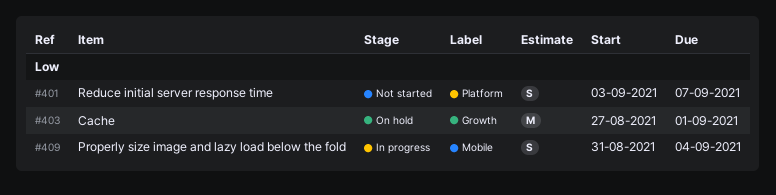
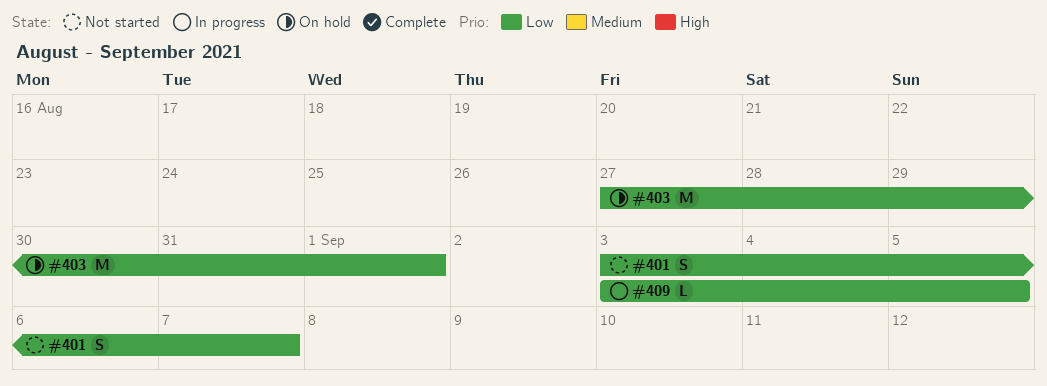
#409, estimate: S -> L
#409, start: Aug 31 -> Sep 3
#409, due: Sep 4 -> Sep 5

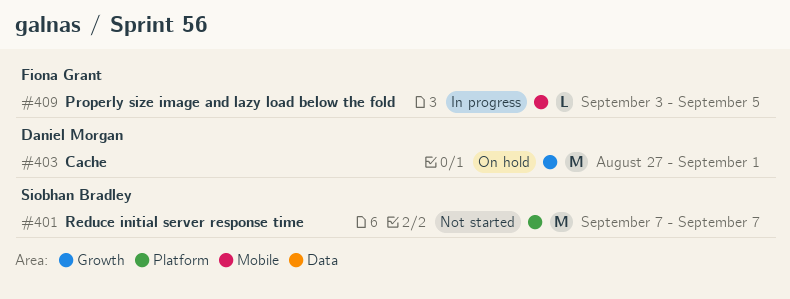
#401, estimate: S -> M
#401, start: Sep 3 -> Sep 7

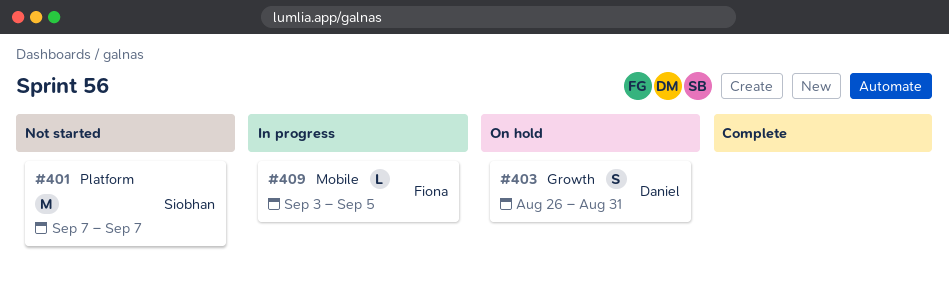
#403, estimate: M -> S
#403, start: Aug 27 -> Aug 26
#403, due: Sep 1 -> Aug 31

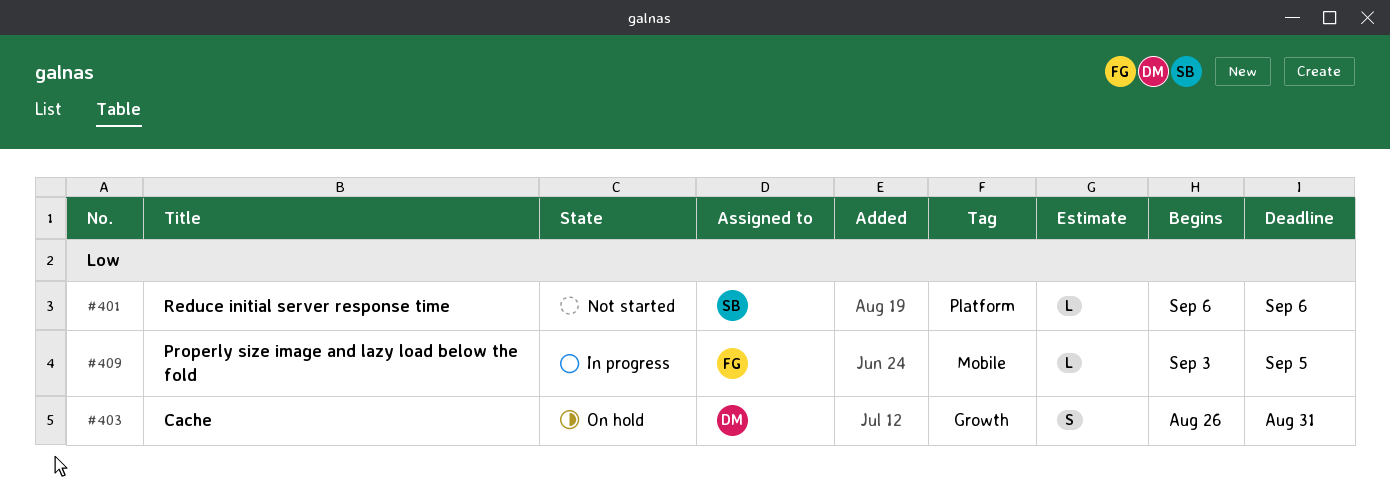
#401, estimate: M -> L
#401, start: Sep 7 -> Sep 6
#401, due: Sep 7 -> Sep 6

